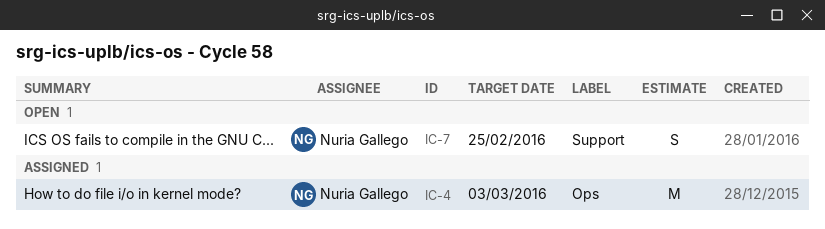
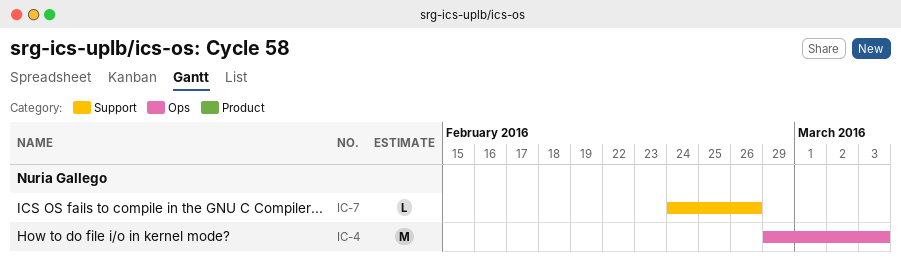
IC-7, estimate: S -> L
IC-7, due: Feb 25 -> Feb 26

